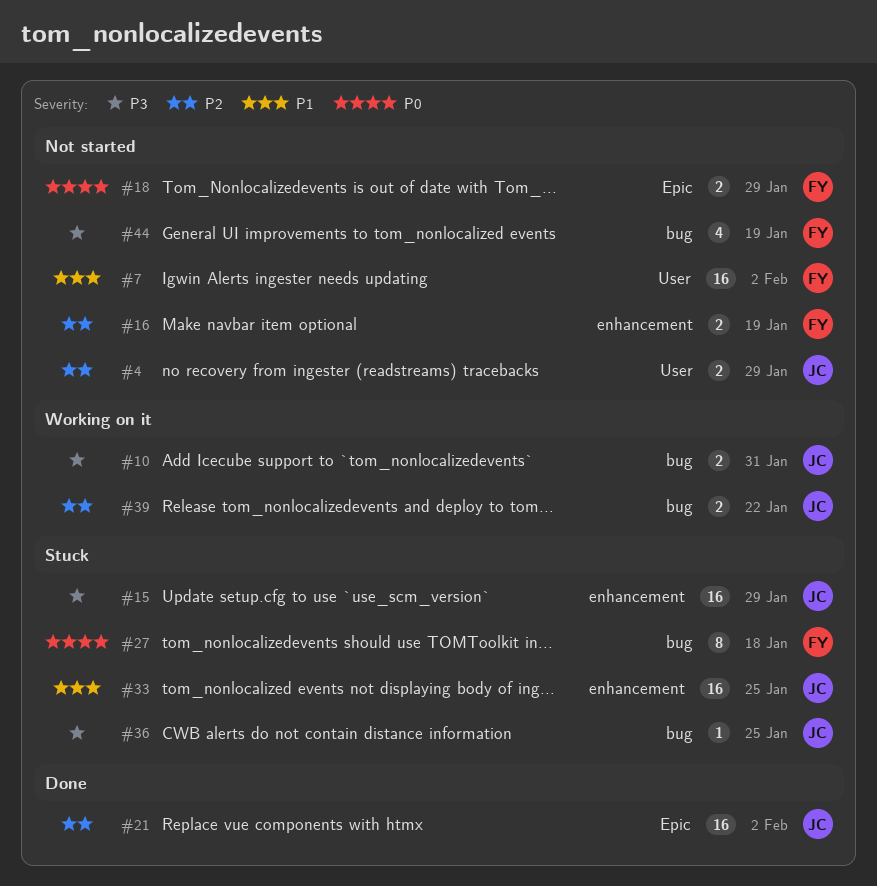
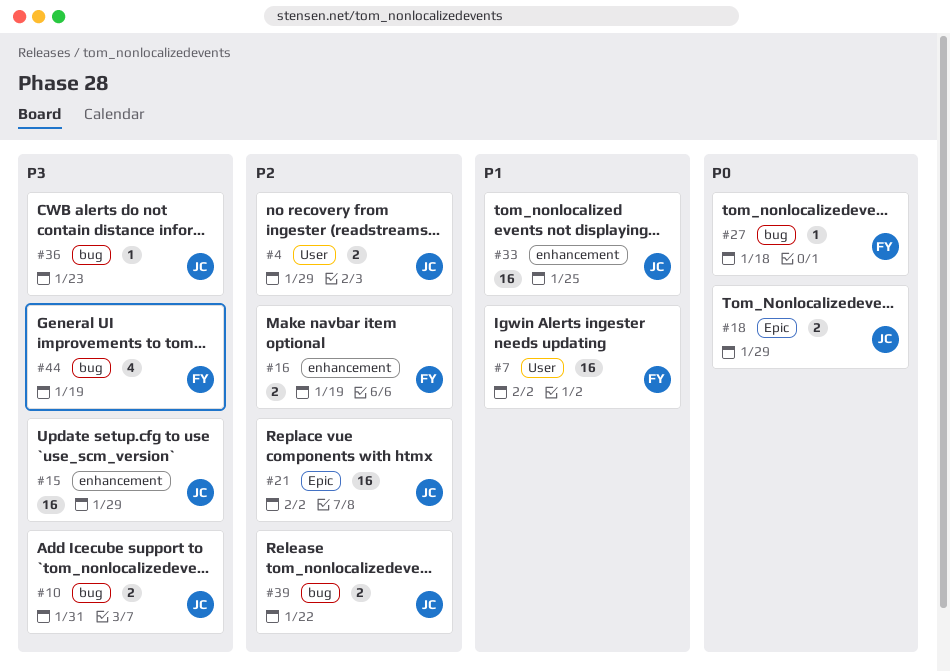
#18, owner: FY -> JC
#27, estimate: 8 -> 1
#36, due: Jan 25 -> Jan 23

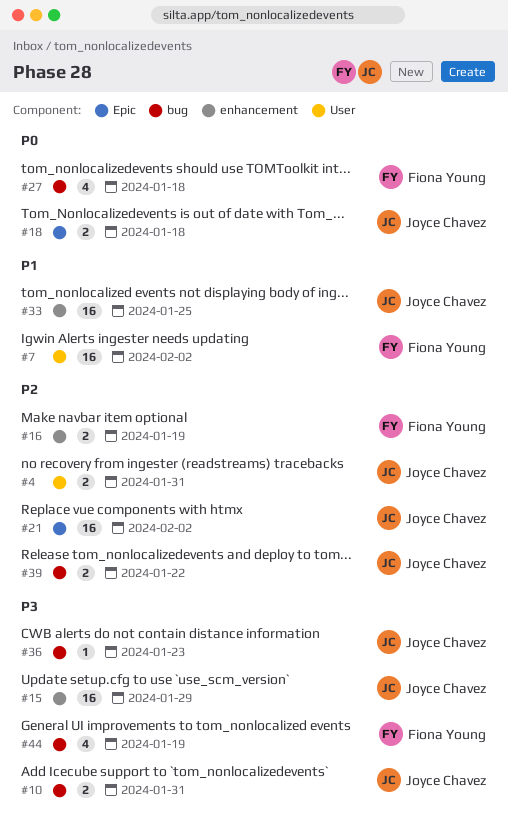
#4, due: Jan 29 -> Jan 31
#18, due: Jan 29 -> Jan 18
#27, estimate: 1 -> 4

